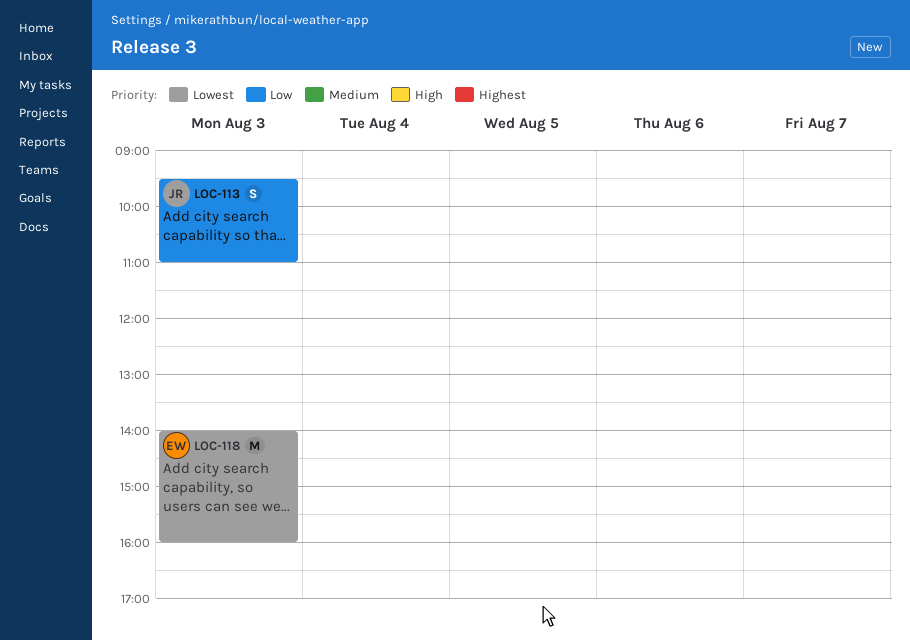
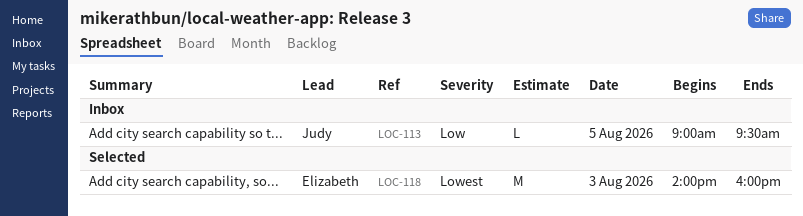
LOC-113, estimate: S -> L
LOC-113, day: Aug 3 -> Aug 5
LOC-113, begins: 09:30 -> 09:00
LOC-113, ends: 11:00 -> 09:30

